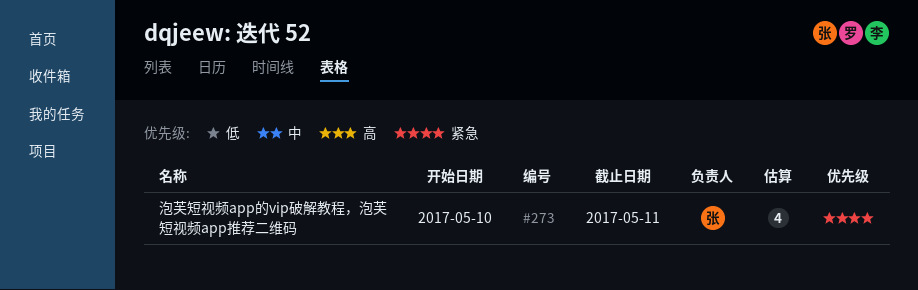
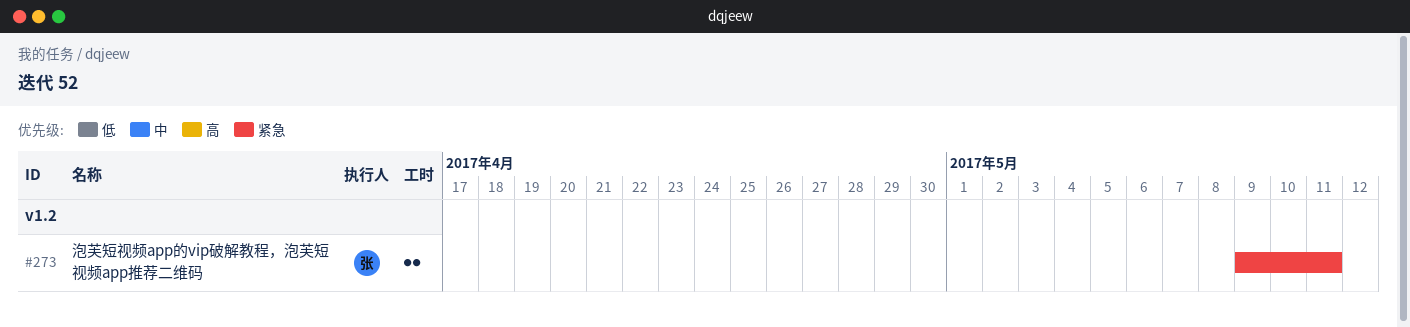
#273, estimate: 4 -> 2
#273, start: May 10 -> May 9

